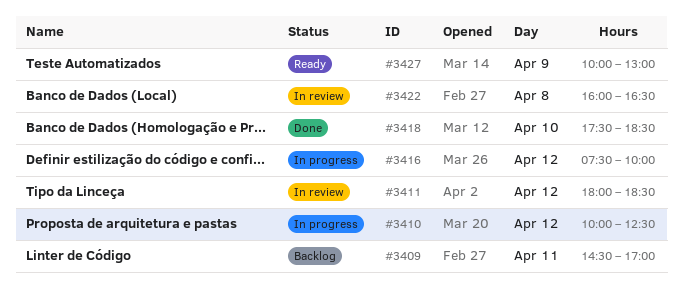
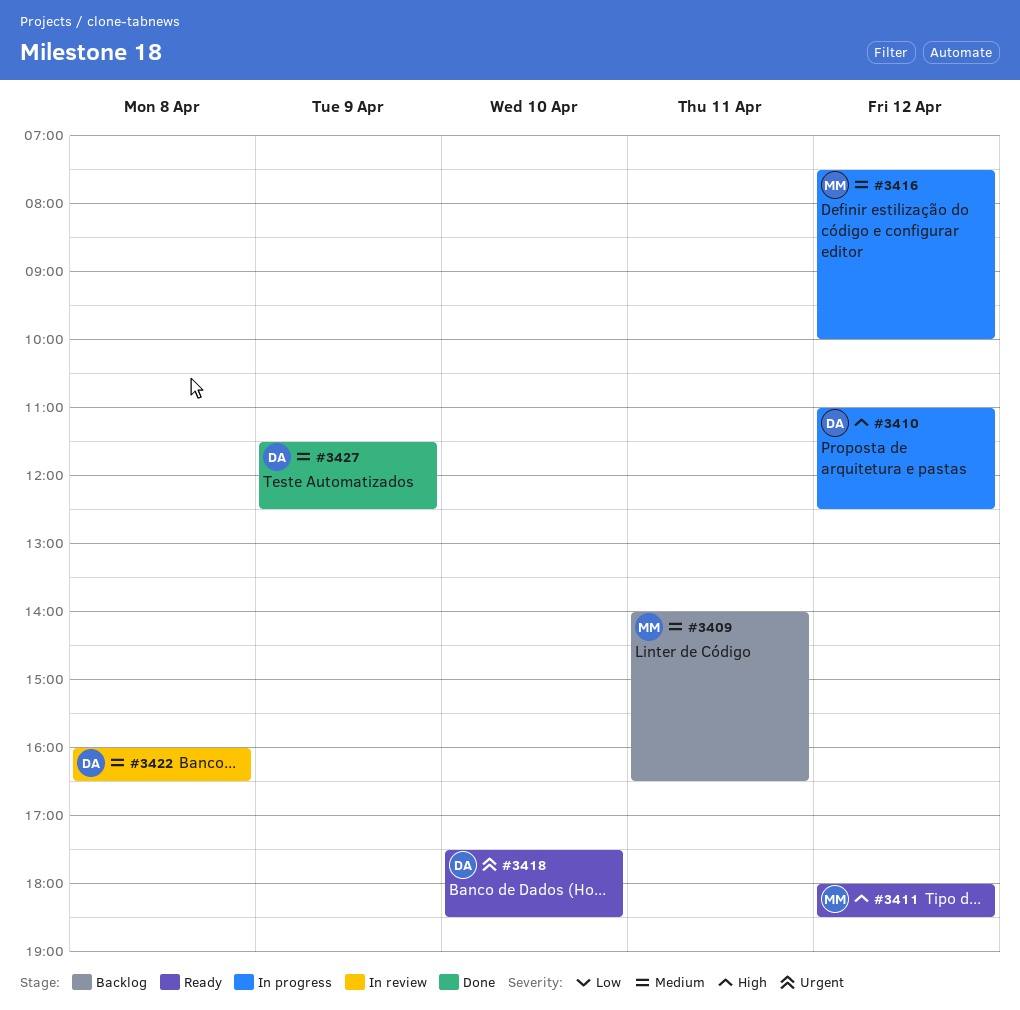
#3409, begins: 14:30 -> 14:00
#3409, ends: 17:00 -> 16:30
#3410, begins: 10:00 -> 11:00
#3411, status: In review -> Ready
#3418, status: Done -> Ready
#3427, status: Ready -> Done
#3427, begins: 10:00 -> 11:30
#3427, ends: 13:00 -> 12:30

